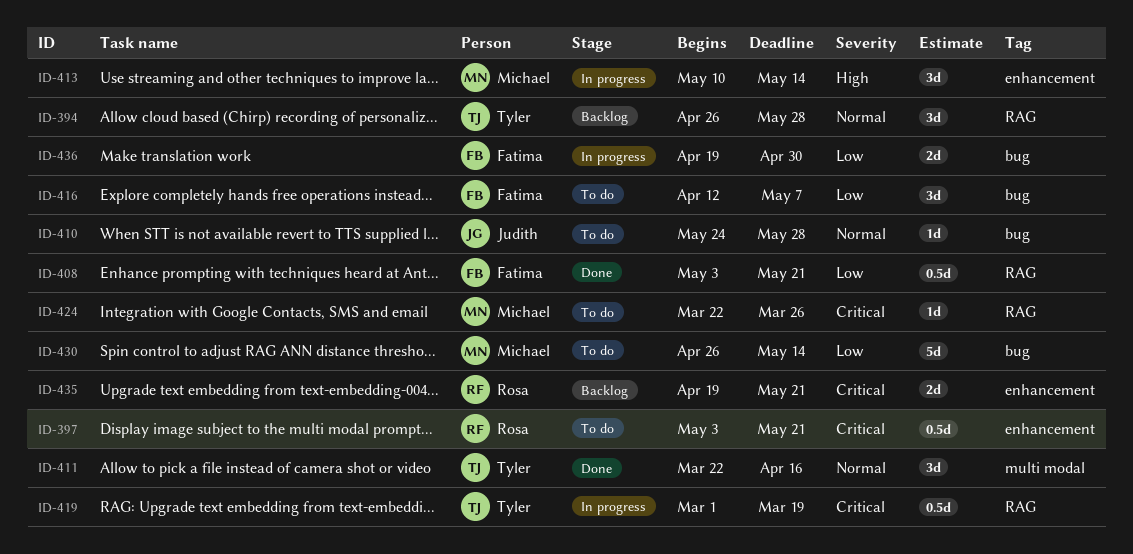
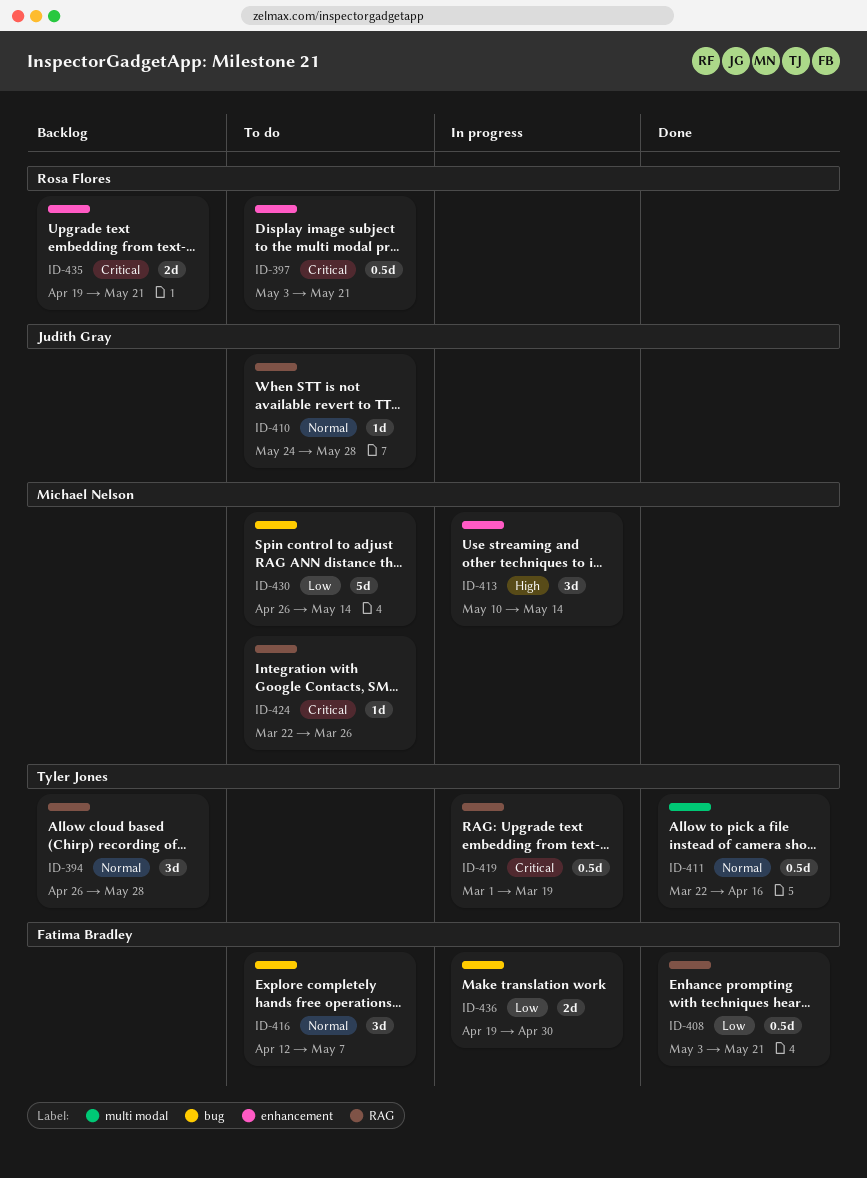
ID-410, label: bug -> RAG
ID-411, estimate: 3d -> 0.5d
ID-416, priority: Low -> Normal

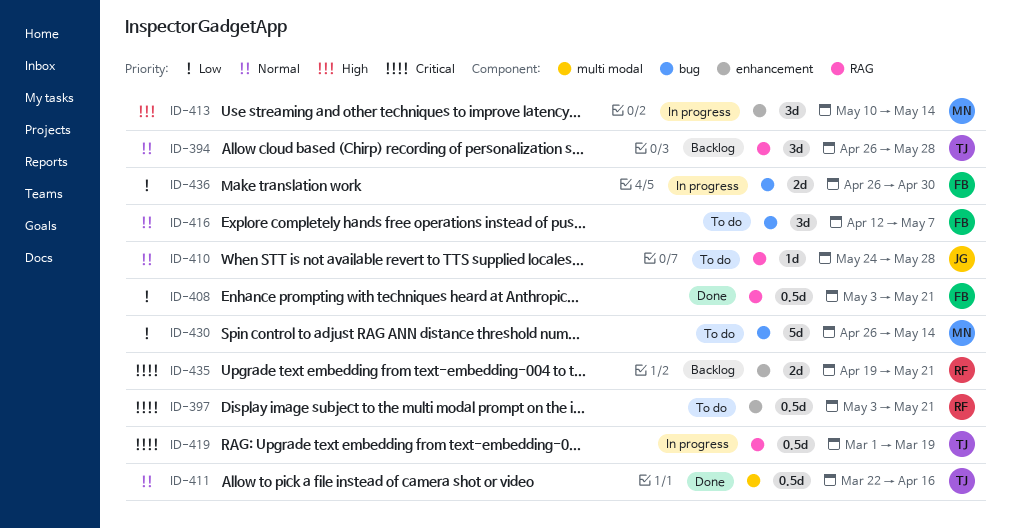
ID-424: present -> none
ID-436, start: Apr 19 -> Apr 26

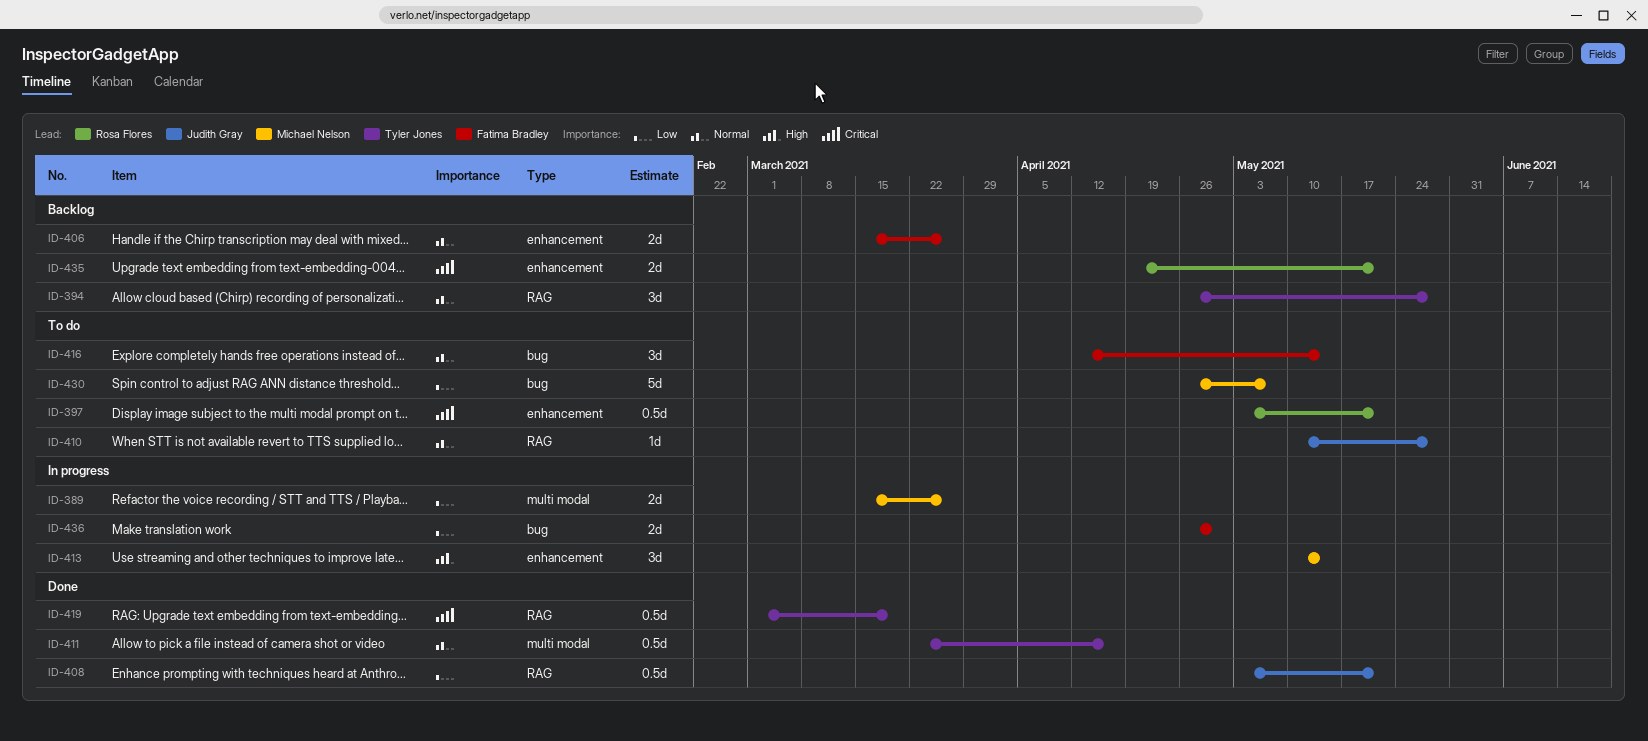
ID-389: none -> present
ID-406: none -> present
ID-408, owner: Fatima Bradley -> Judith Gray
ID-410, start: May 24 -> May 10
ID-416, due: May 7 -> May 14
ID-419, status: In progress -> Done
ID-430, due: May 14 -> May 7

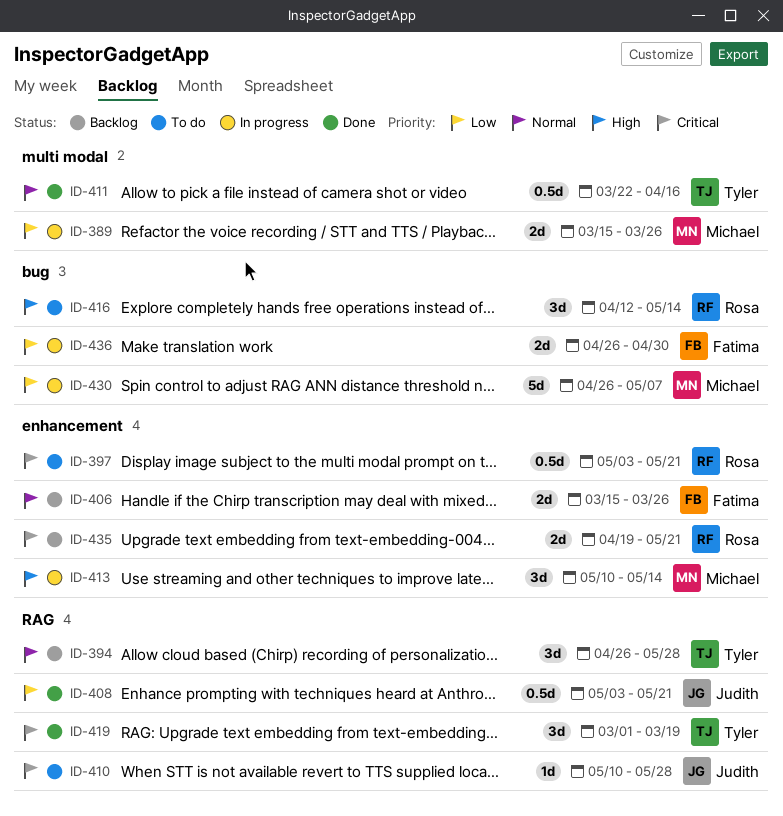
ID-410, priority: Normal -> Critical
ID-416, owner: Fatima Bradley -> Rosa Flores
ID-416, priority: Normal -> High
ID-419, estimate: 0.5d -> 3d
ID-430, status: To do -> In progress

